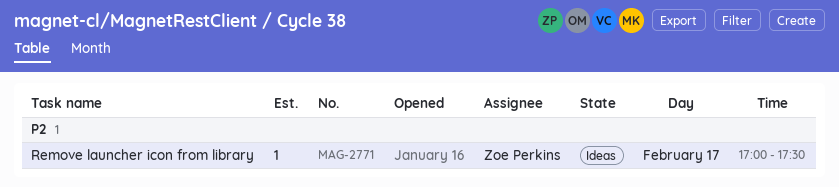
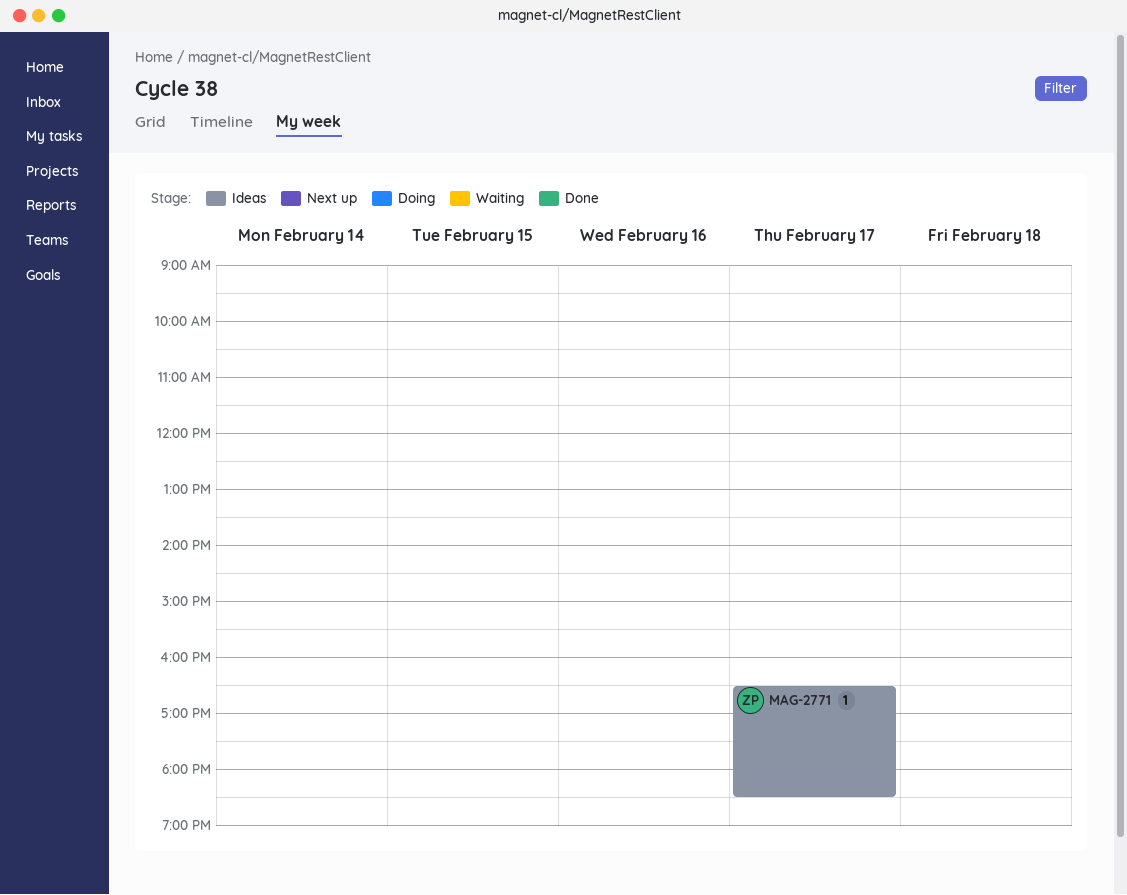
MAG-2771, begins: 17:00 -> 16:30
MAG-2771, ends: 17:30 -> 18:30

